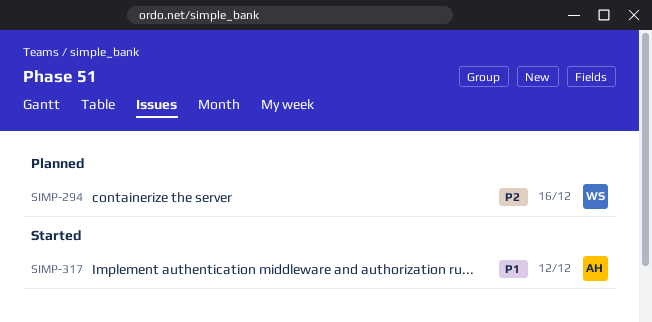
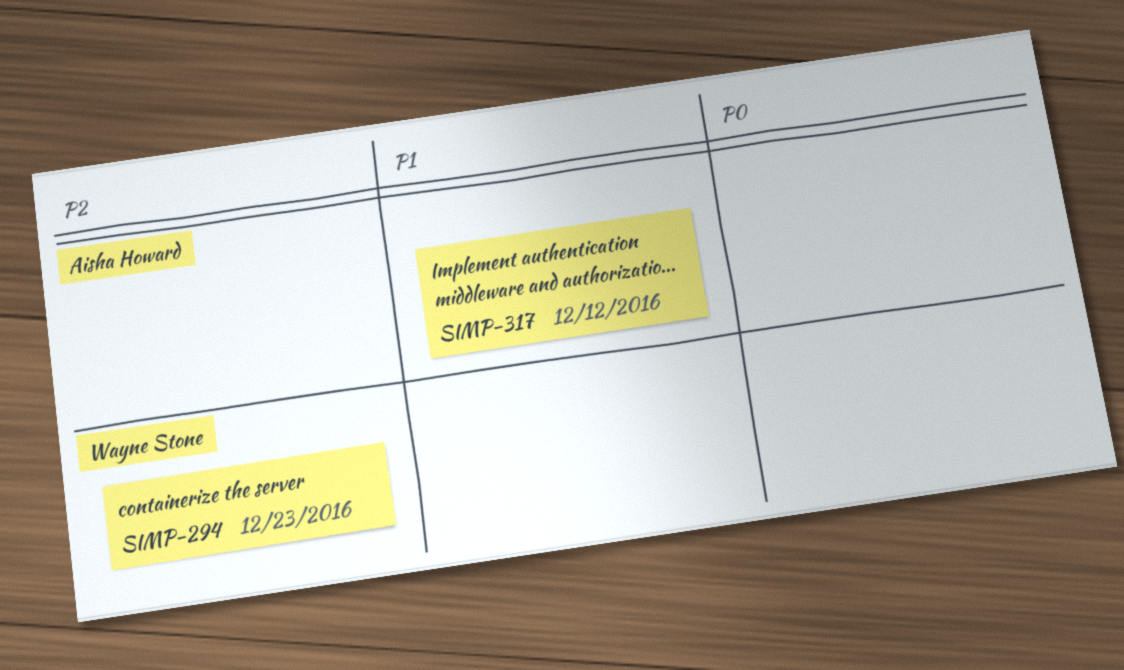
SIMP-294, due: Dec 16 -> Dec 23

